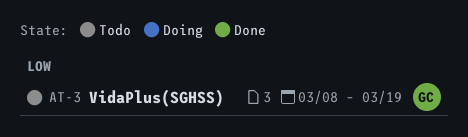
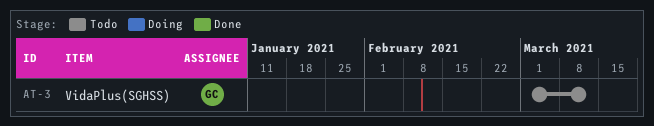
AT-3, start: Mar 8 -> Mar 1
AT-3, due: Mar 19 -> Mar 12

